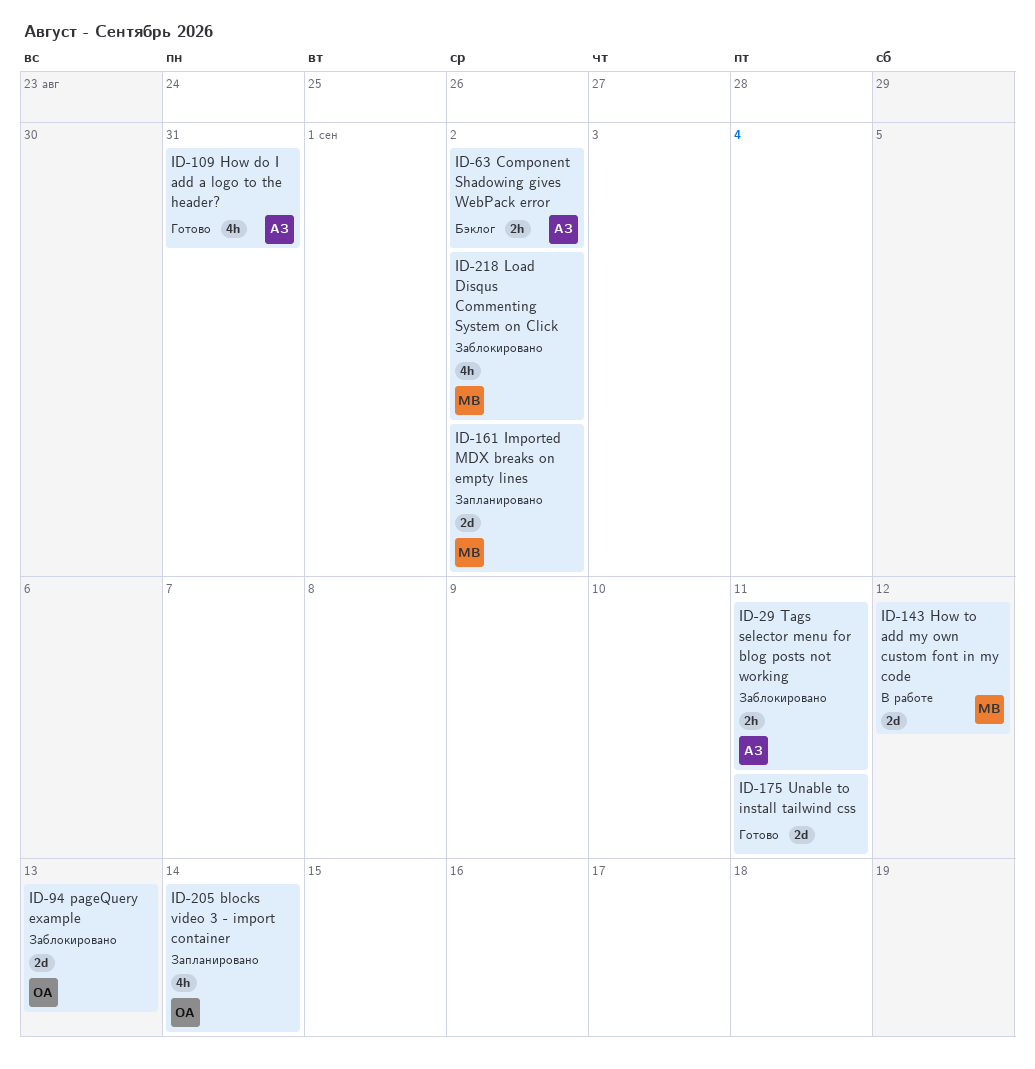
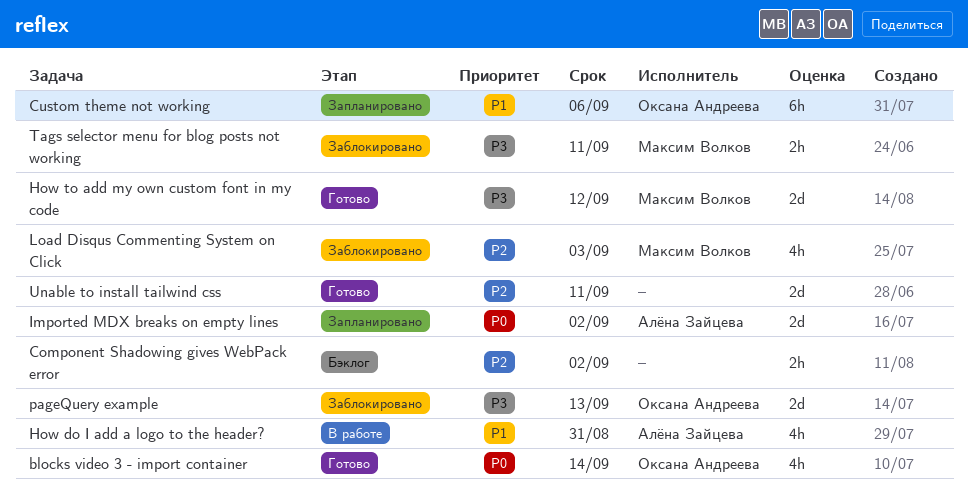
blocks video 3 - import container, status: Запланировано -> Готово
Component Shadowing gives WebPack error, owner: Алёна Зайцева -> none
Custom theme not working: none -> present
How do I add a logo to the header?, status: Готово -> В работе
How to add my own custom font in my code, status: В работе -> Готово
Imported MDX breaks on empty lines, owner: Максим Волков -> Алёна Зайцева
Load Disqus Commenting System on Click, due: Sep 2 -> Sep 3
Tags selector menu for blog posts not working, owner: Алёна Зайцева -> Максим Волков

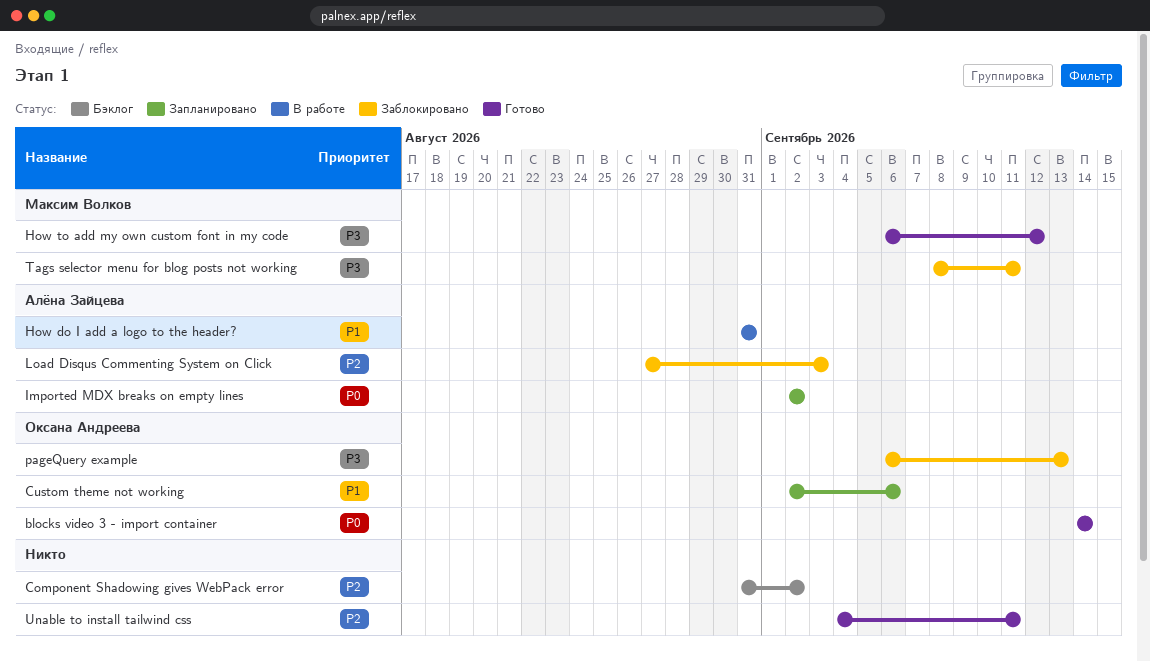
Load Disqus Commenting System on Click, owner: Максим Волков -> Алёна Зайцева

